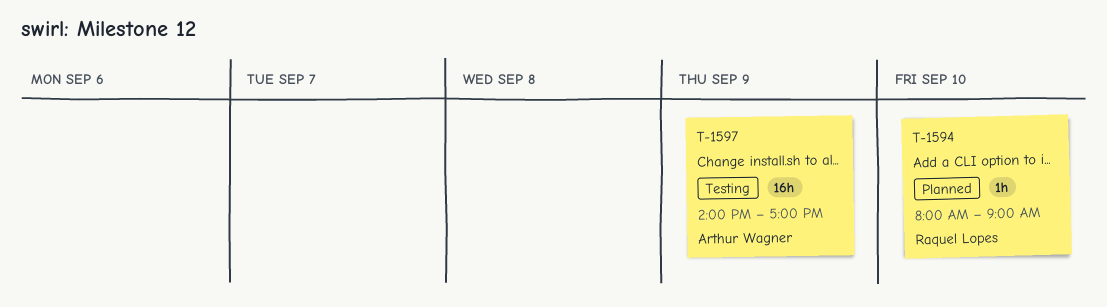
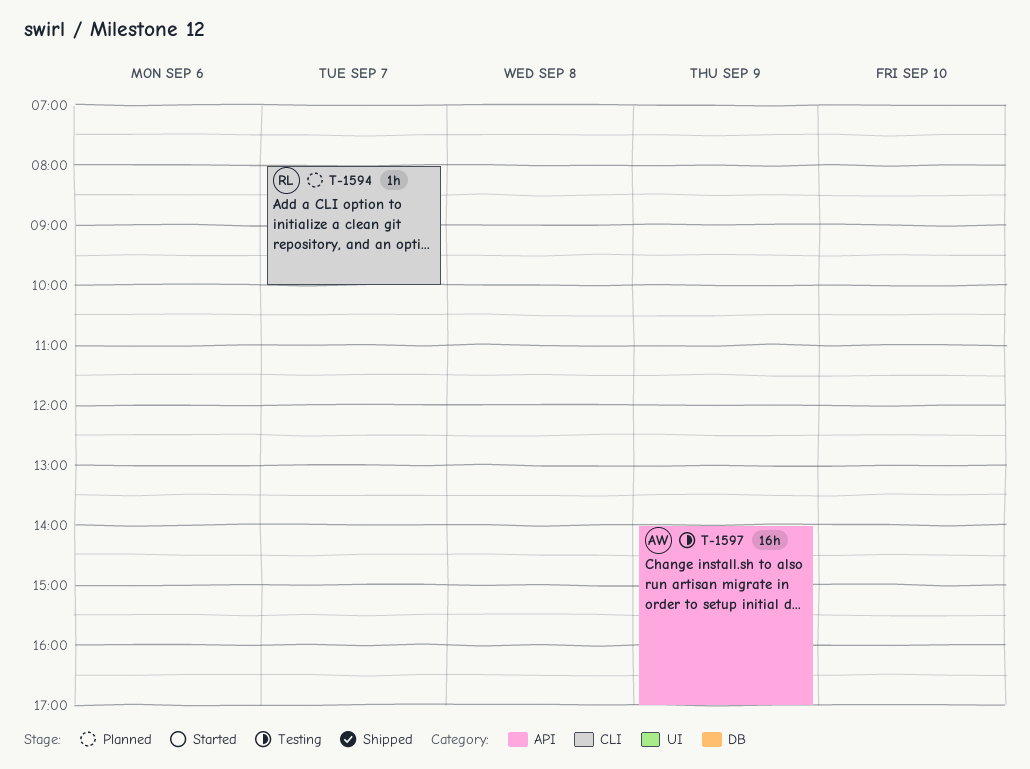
T-1594, day: Sep 10 -> Sep 7
T-1594, ends: 09:00 -> 10:00

